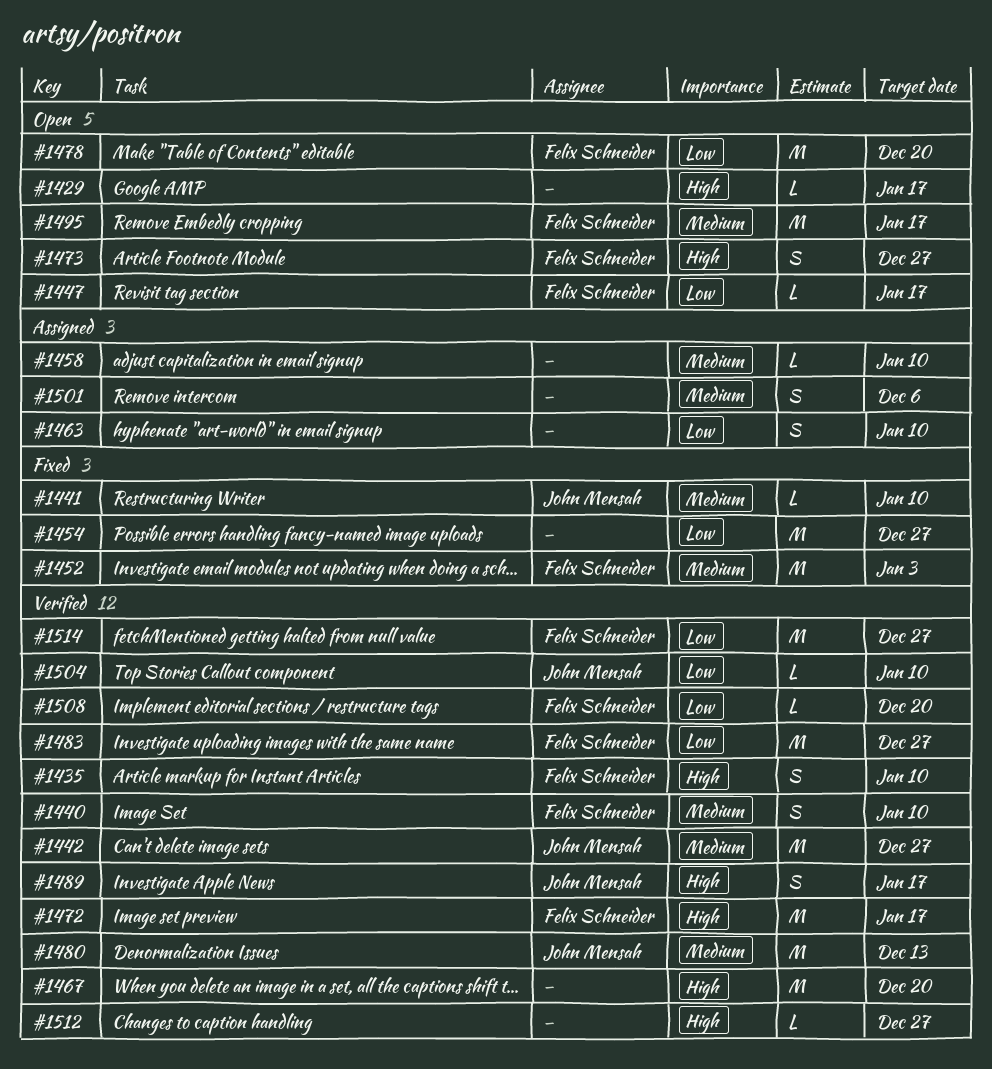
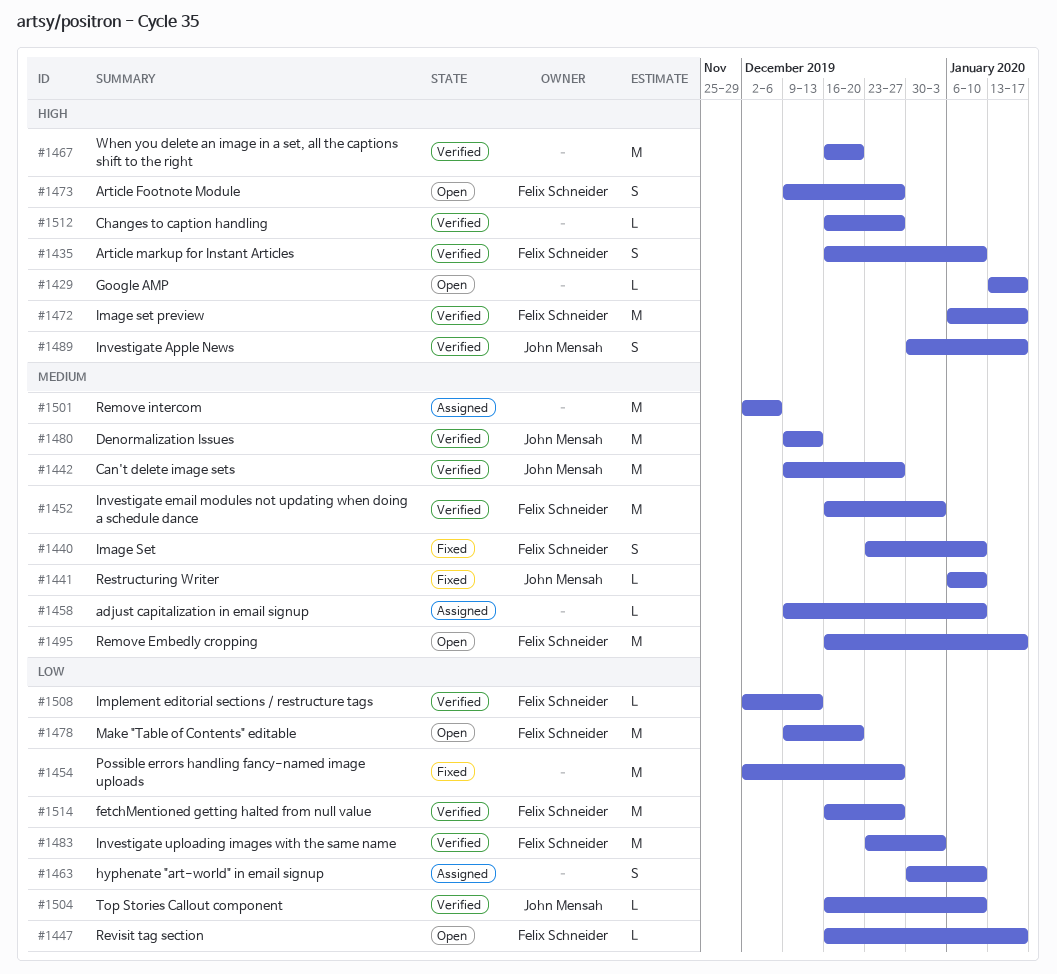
#1440, status: Verified -> Fixed
#1452, status: Fixed -> Verified
#1483, due: Dec 27 -> Jan 3
#1501, estimate: S -> M
#1508, due: Dec 20 -> Dec 13

